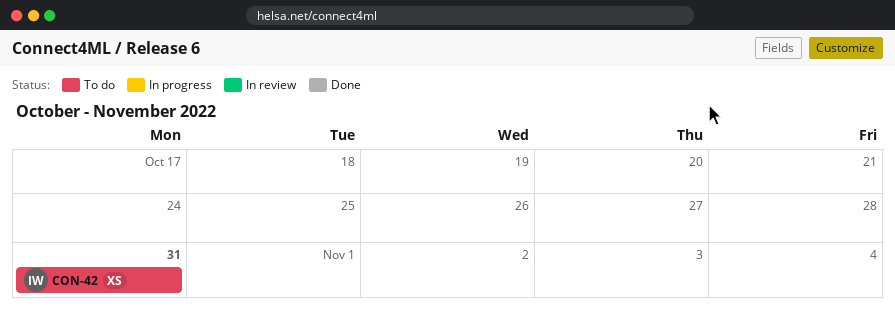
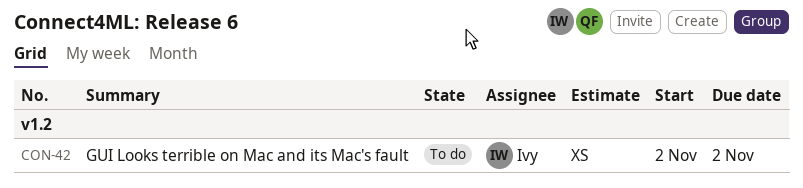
CON-42, start: Oct 31 -> Nov 2
CON-42, due: Oct 31 -> Nov 2

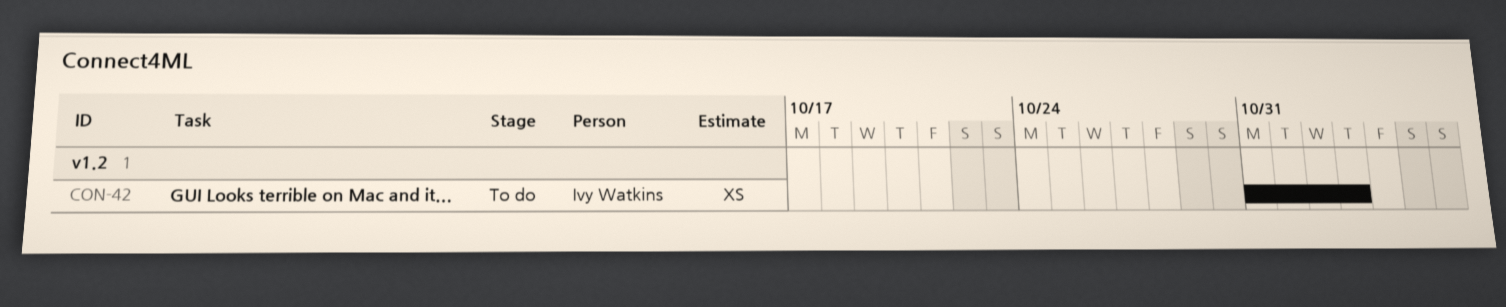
CON-42, start: Nov 2 -> Oct 31
CON-42, due: Nov 2 -> Nov 3

